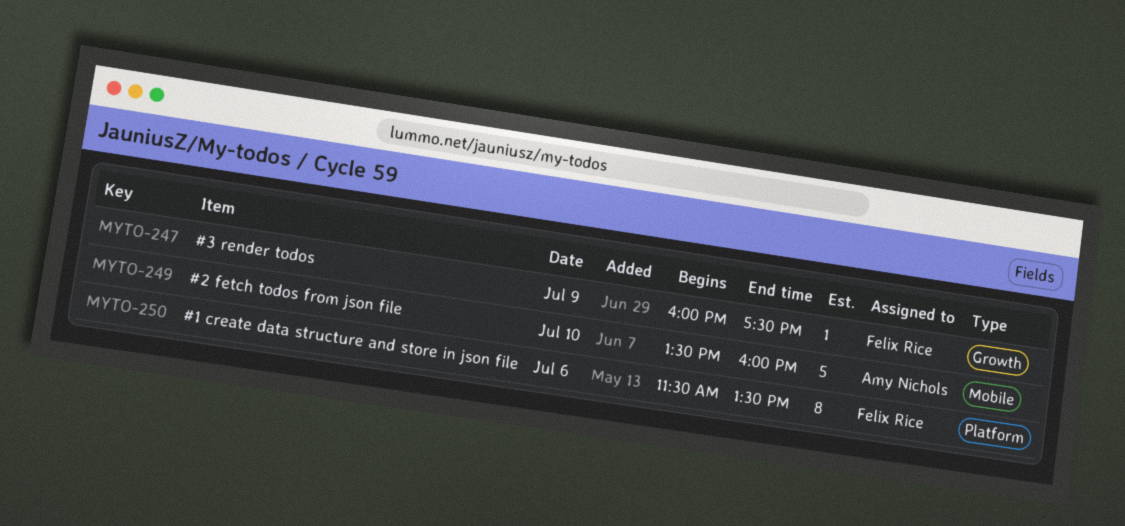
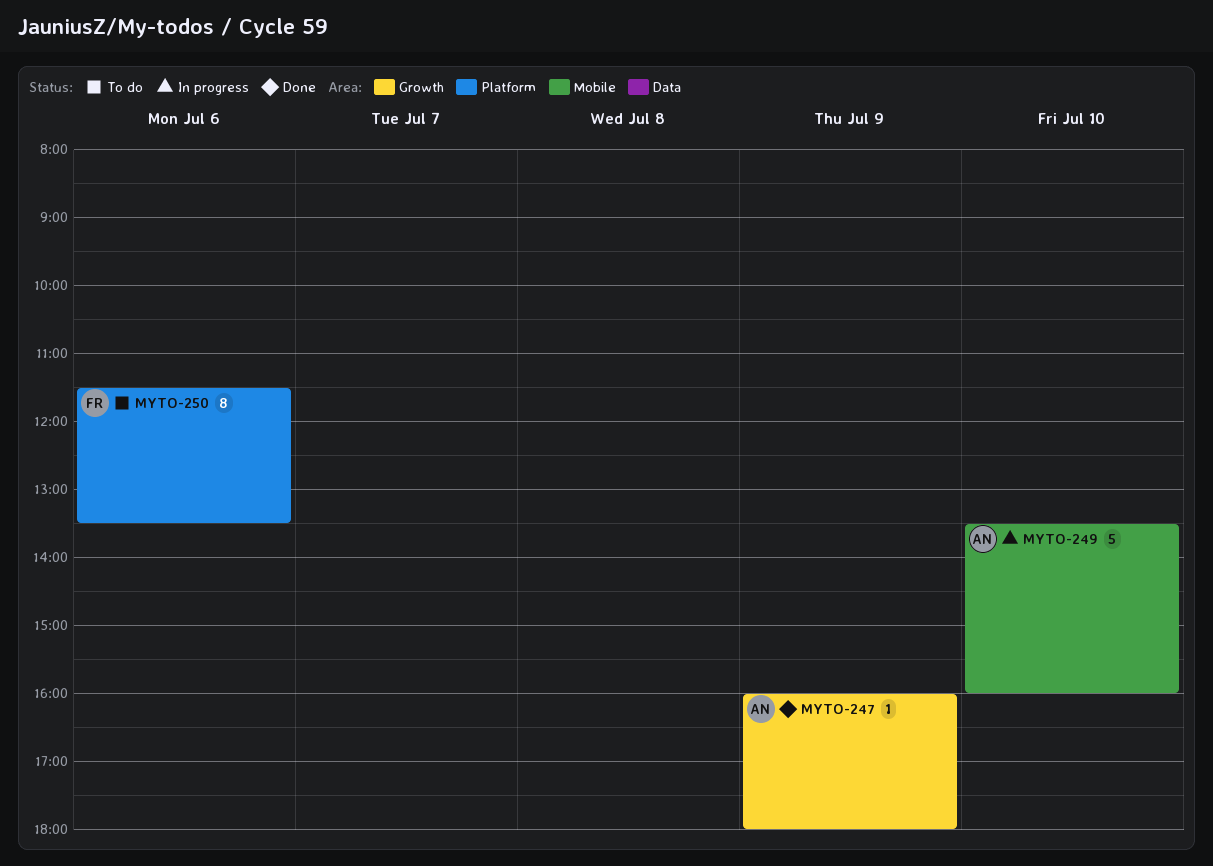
MYTO-247, owner: Felix Rice -> Amy Nichols
MYTO-247, ends: 17:30 -> 18:00

